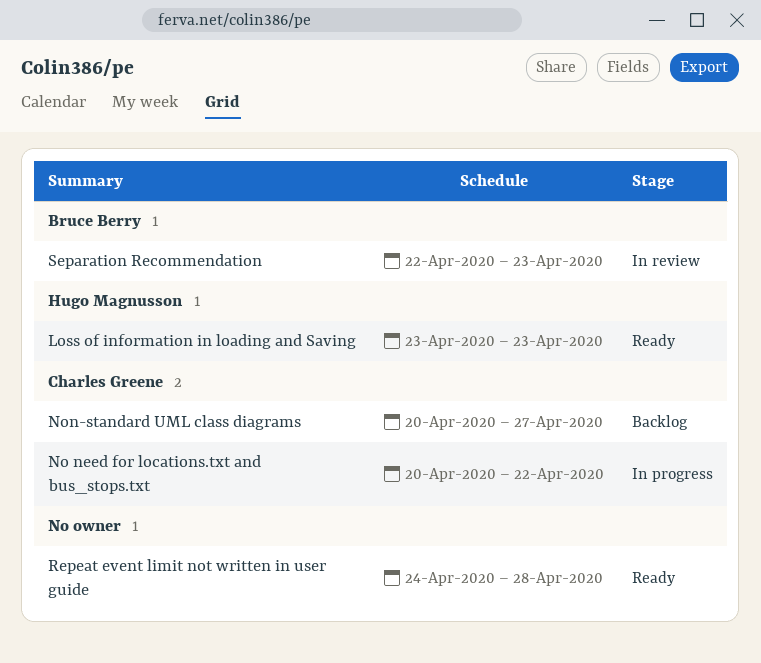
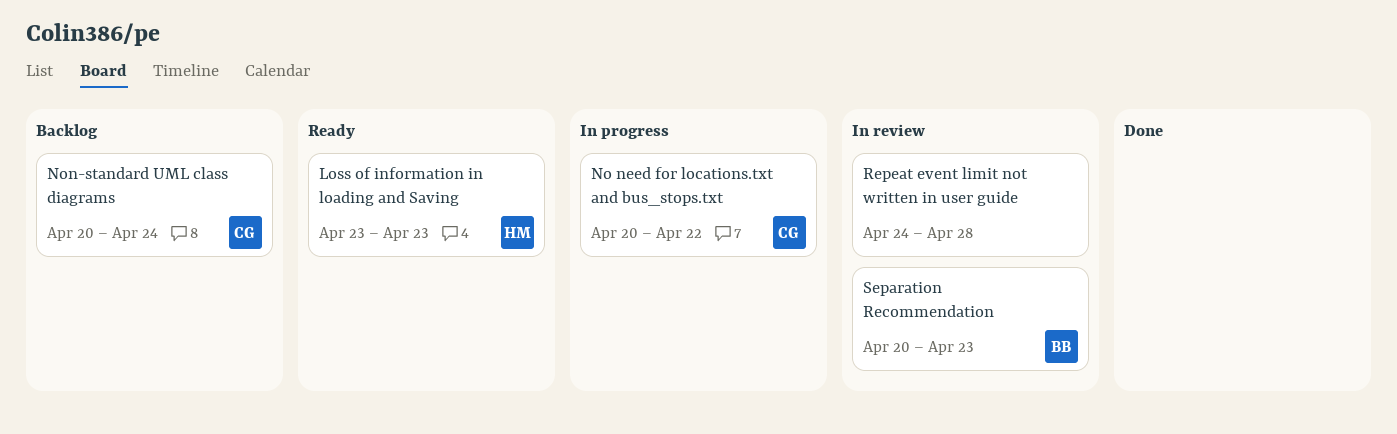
Non-standard UML class diagrams, due: Apr 27 -> Apr 24
Repeat event limit not written in user guide, status: Ready -> In review
Separation Recommendation, start: Apr 22 -> Apr 20

